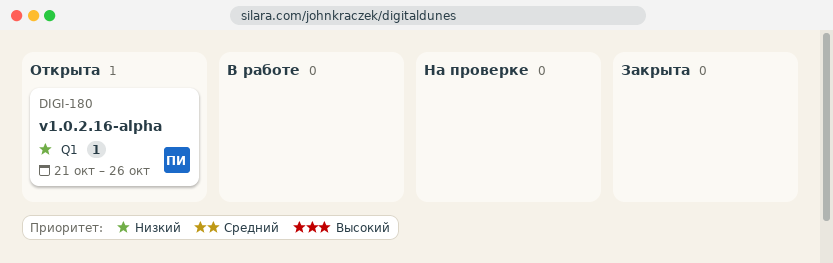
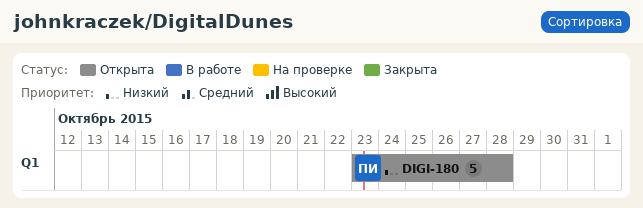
DIGI-180, estimate: 1 -> 5
DIGI-180, start: Oct 21 -> Oct 23
DIGI-180, due: Oct 26 -> Oct 28

